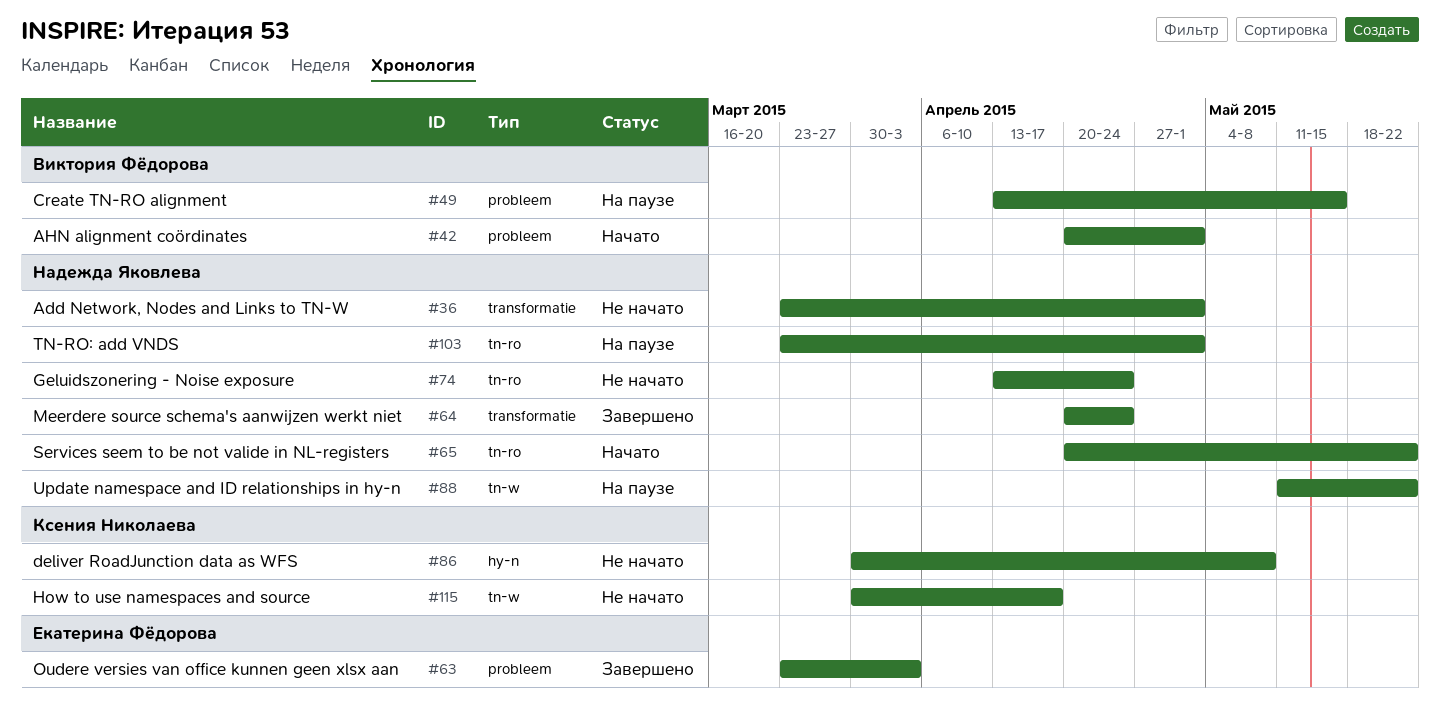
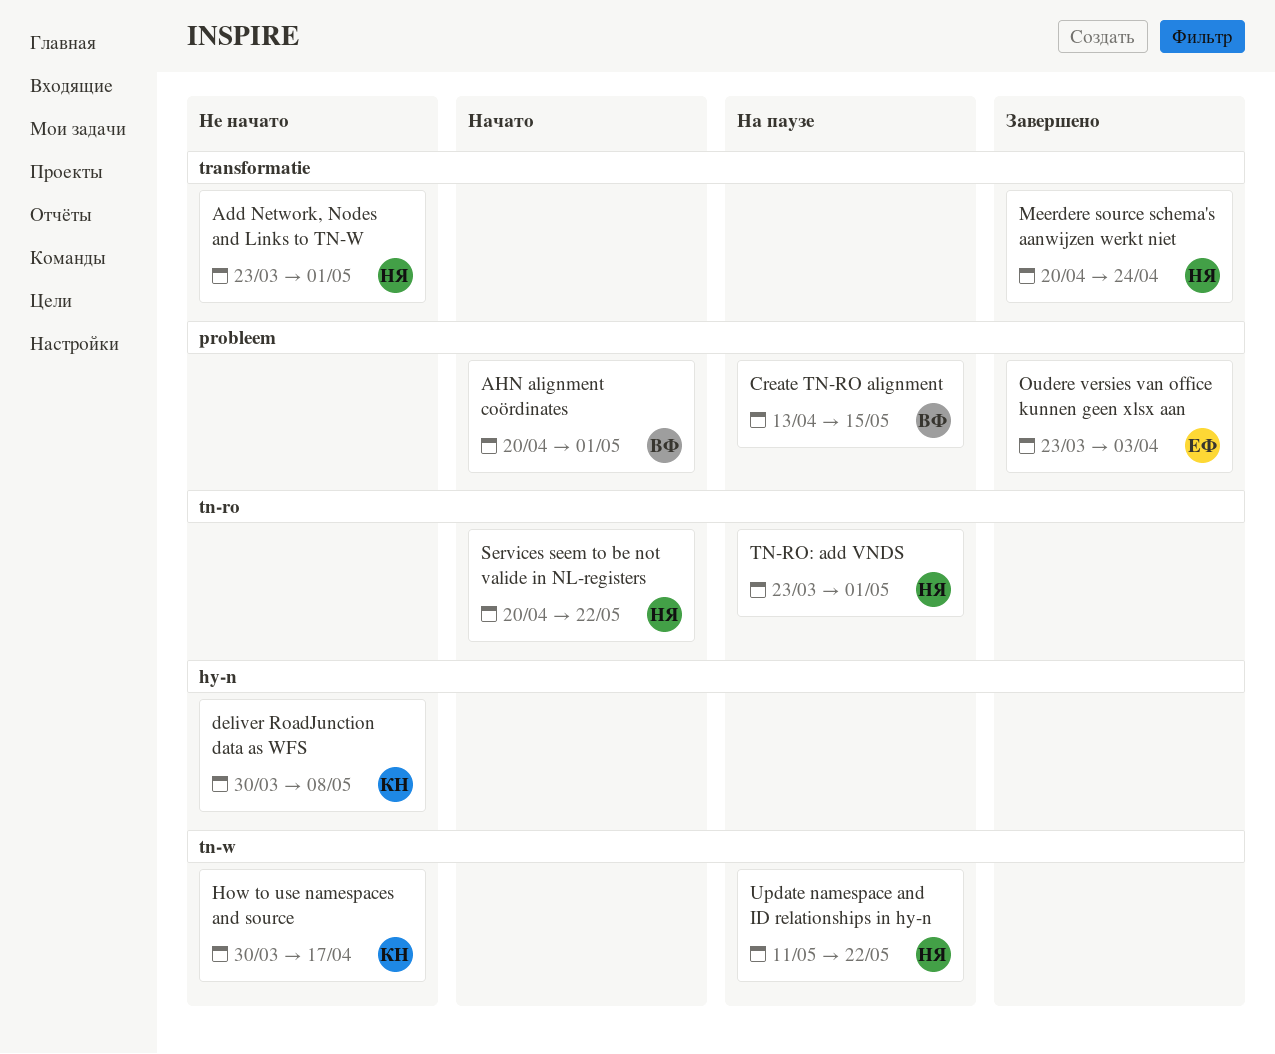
Geluidszonering - Noise exposure: present -> none

